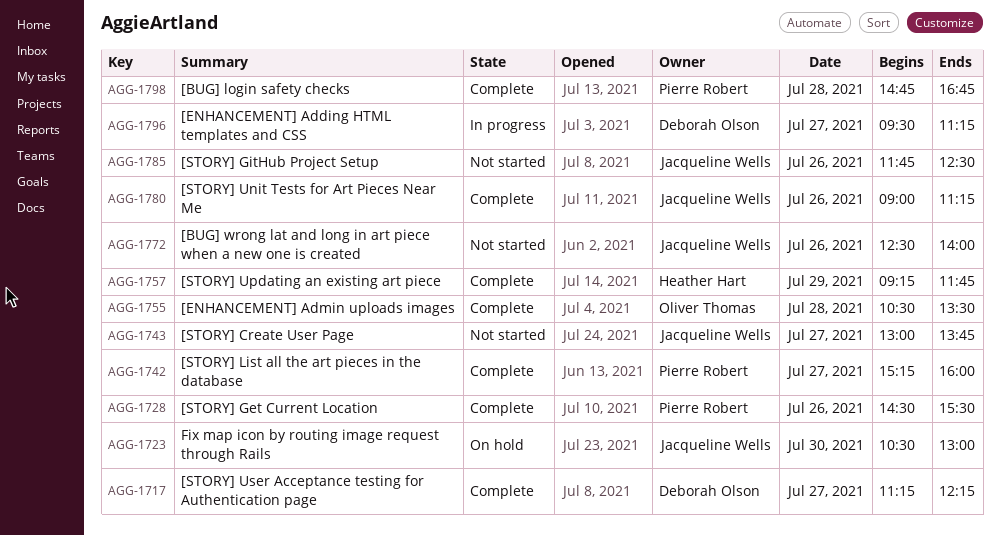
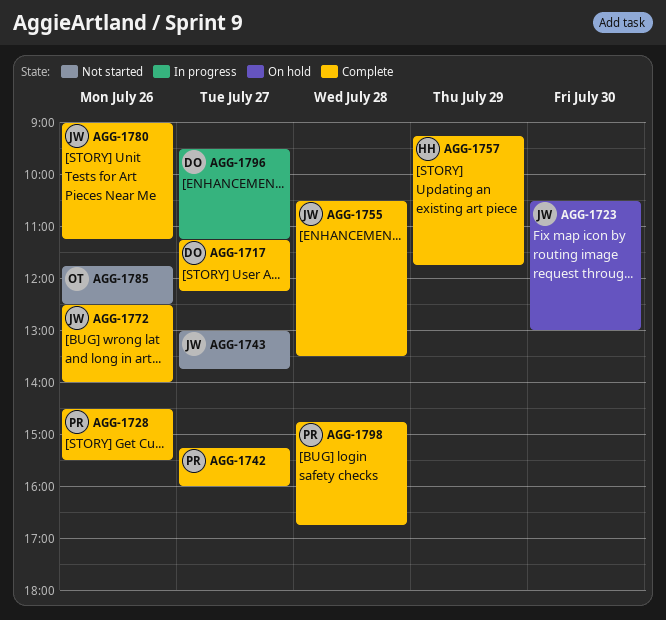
AGG-1755, owner: Oliver Thomas -> Jacqueline Wells
AGG-1772, status: Not started -> Complete
AGG-1785, owner: Jacqueline Wells -> Oliver Thomas

